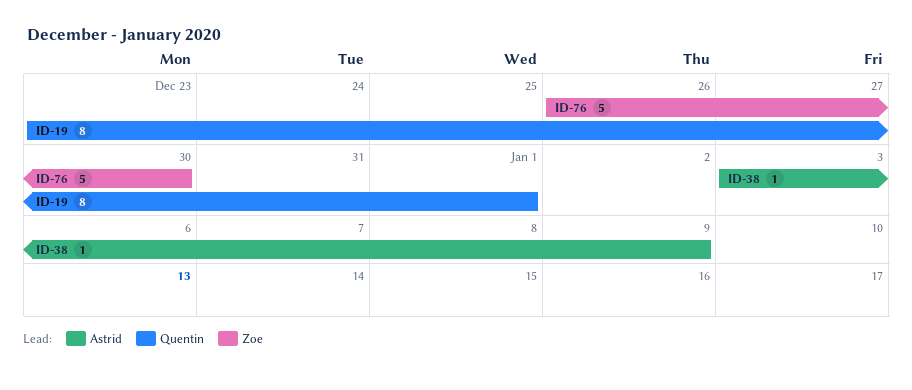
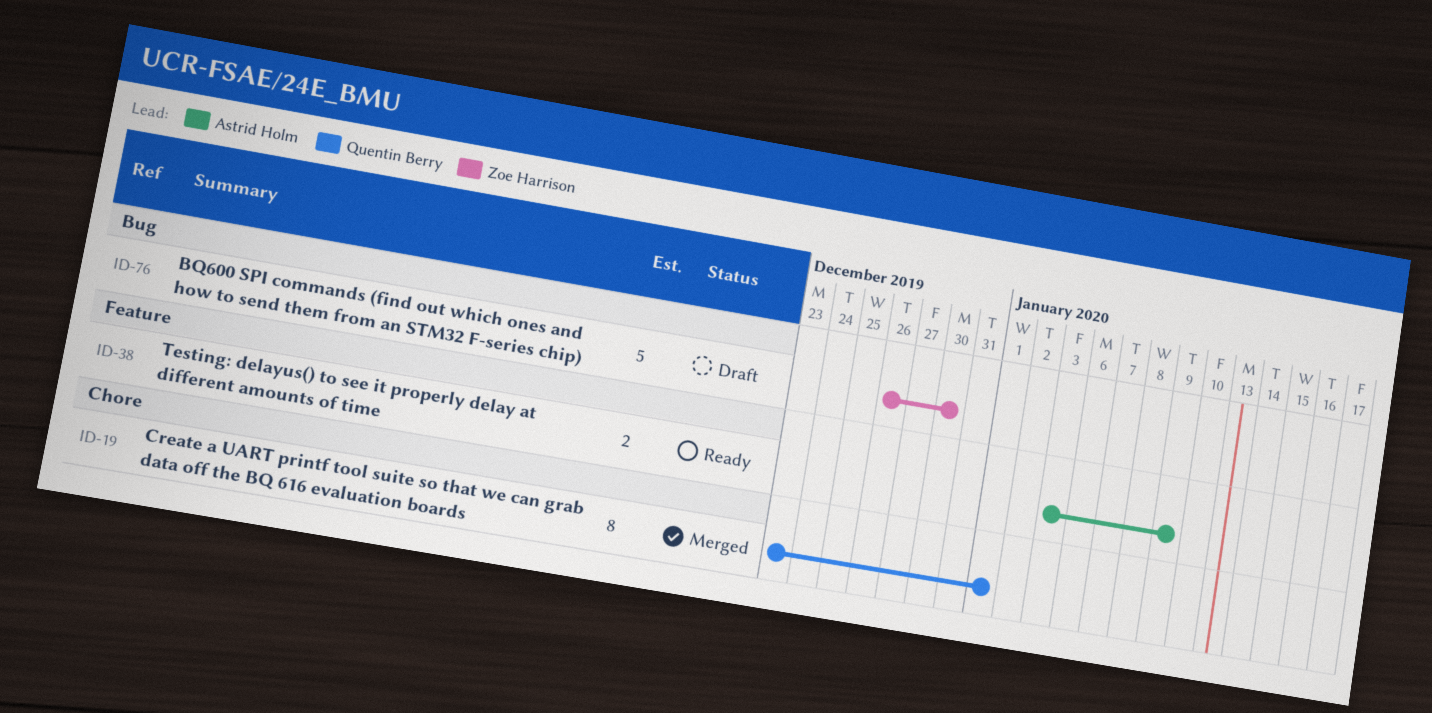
ID-38, estimate: 1 -> 2

